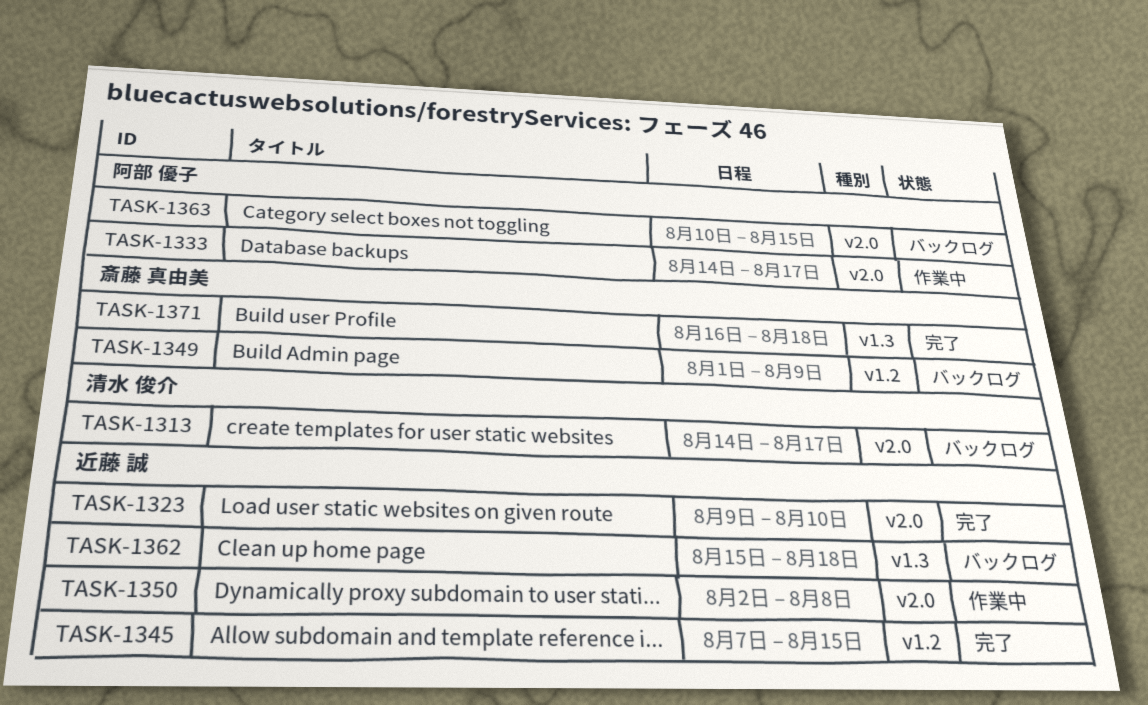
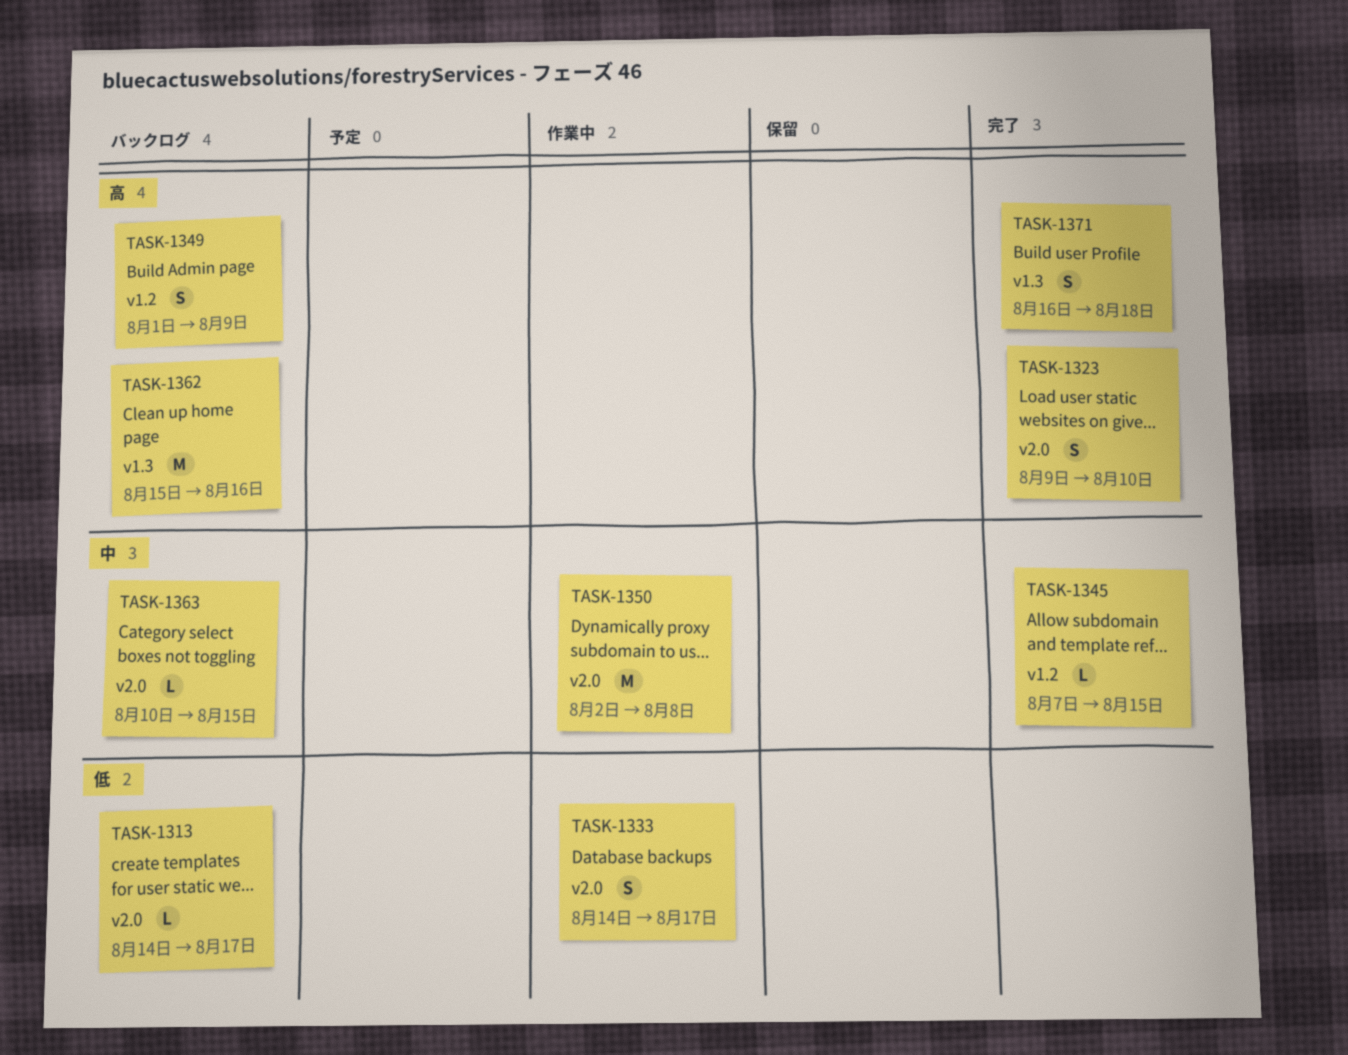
TASK-1362, due: Aug 18 -> Aug 16

